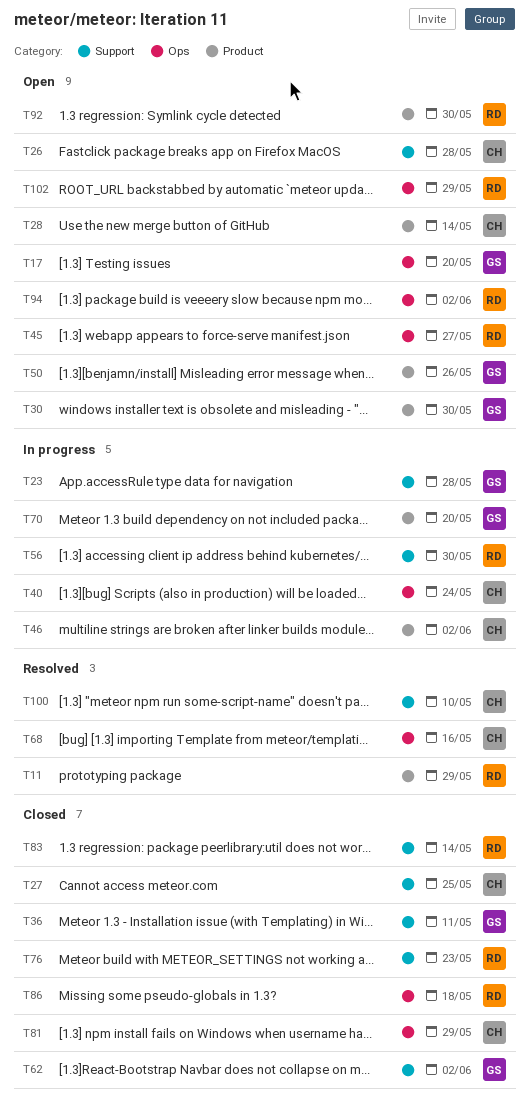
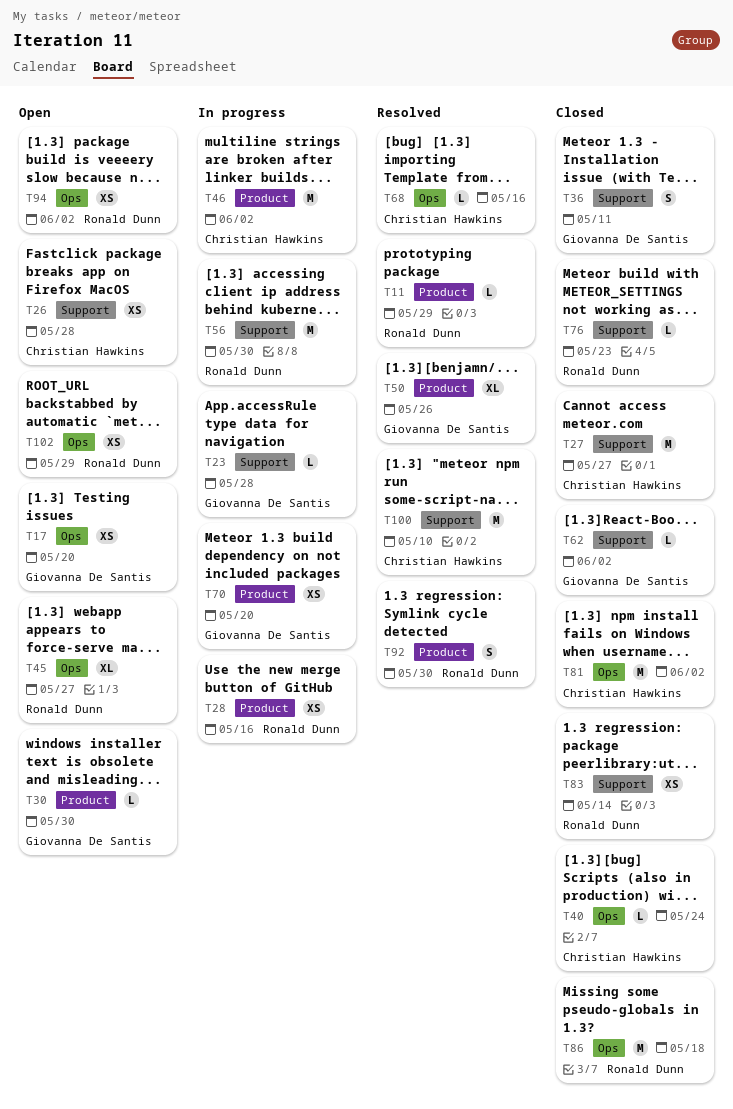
T27, due: May 25 -> May 27
T28, status: Open -> In progress
T28, owner: Christian Hawkins -> Ronald Dunn
T28, due: May 14 -> May 16
T40, status: In progress -> Closed
T50, status: Open -> Resolved
T81, due: May 29 -> Jun 2
T92, status: Open -> Resolved

